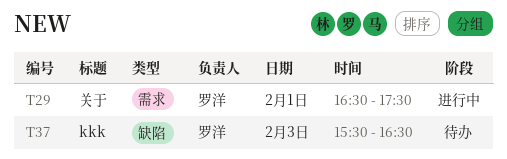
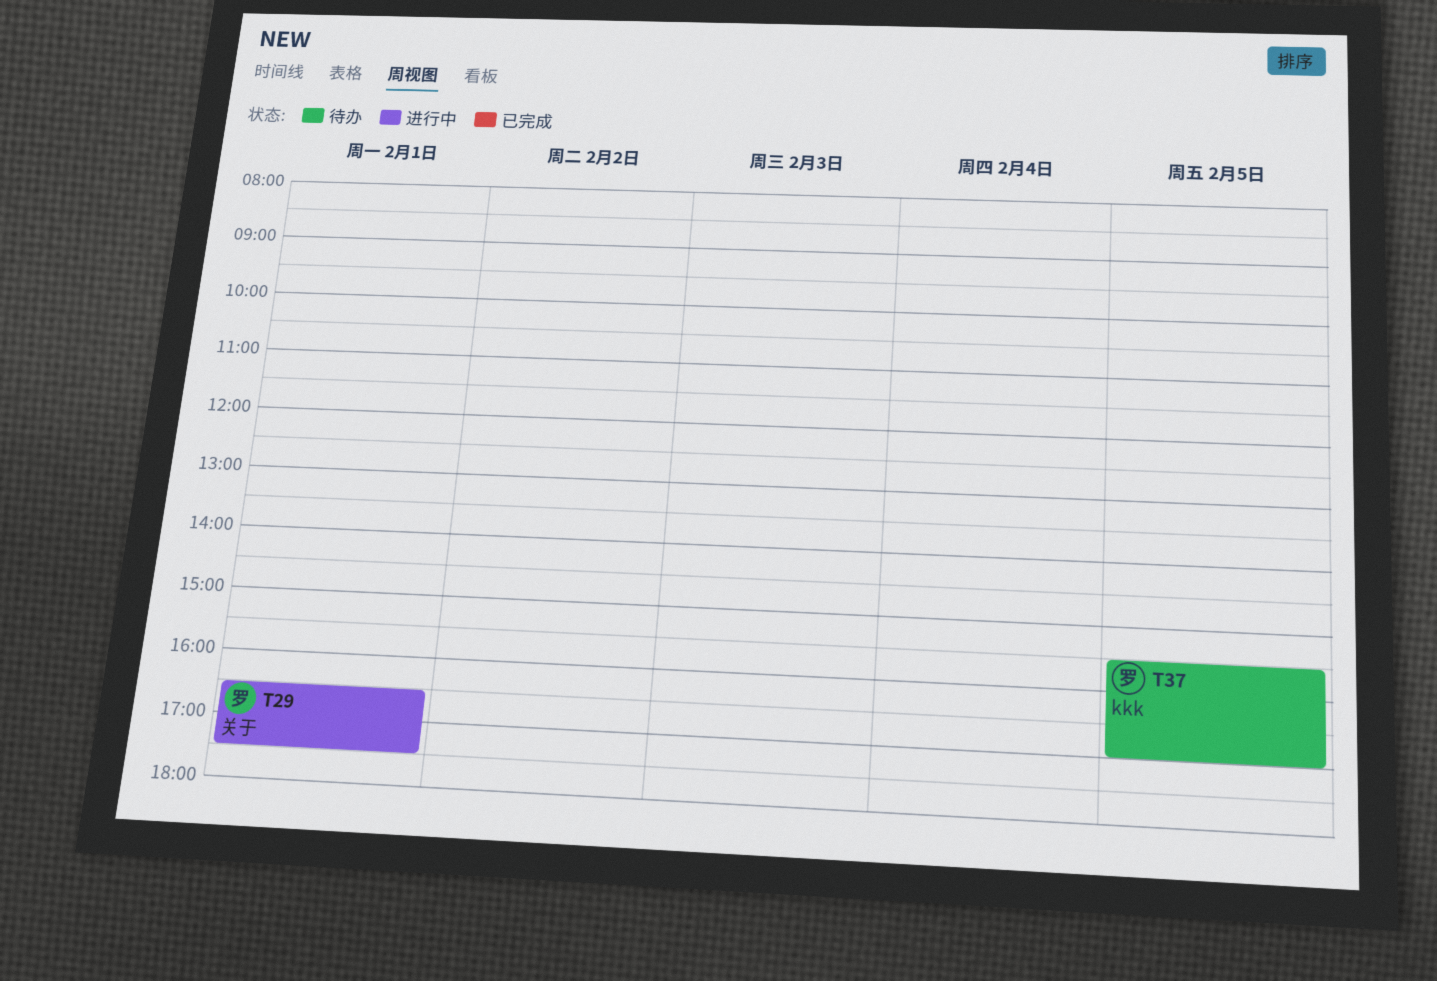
T37, day: Feb 3 -> Feb 5
T37, ends: 16:30 -> 17:00

